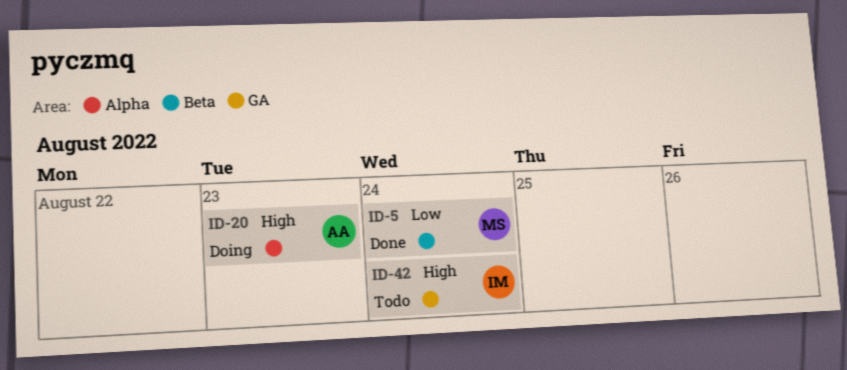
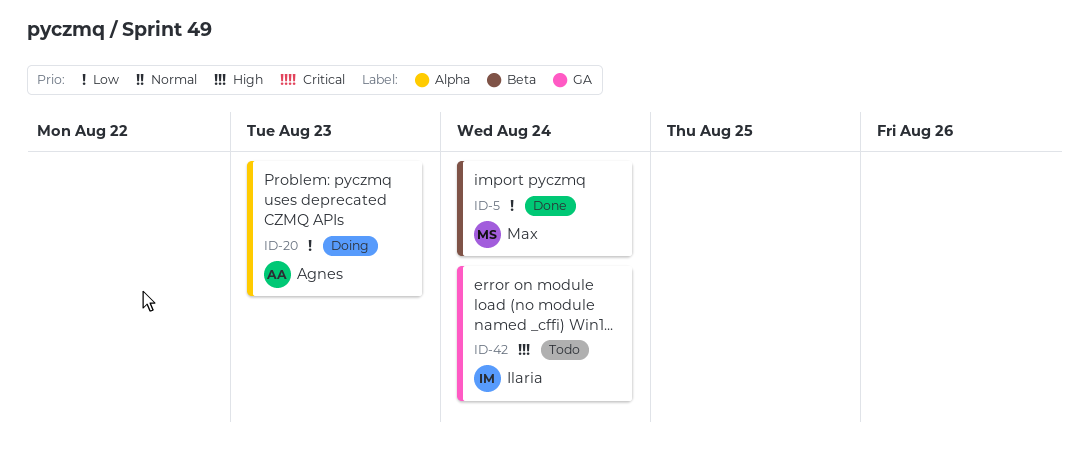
ID-20, priority: High -> Low

